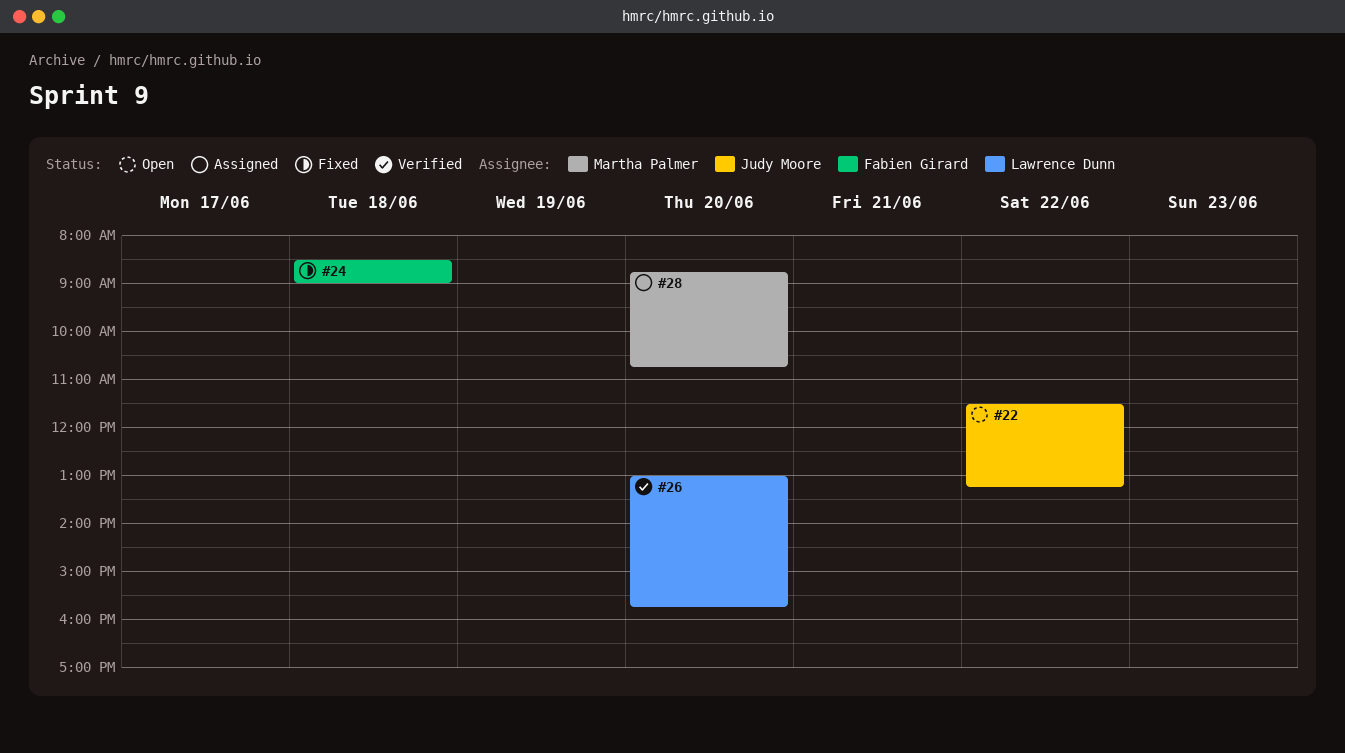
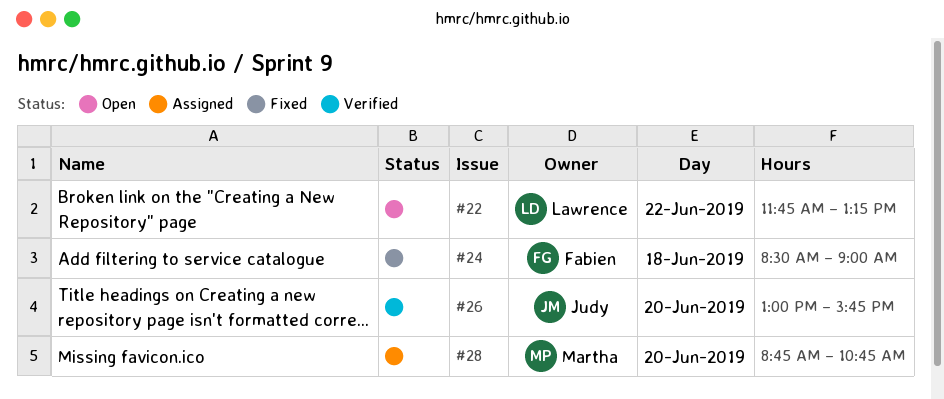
#22, owner: Judy Moore -> Lawrence Dunn
#22, begins: 11:30 -> 11:45
#26, owner: Lawrence Dunn -> Judy Moore

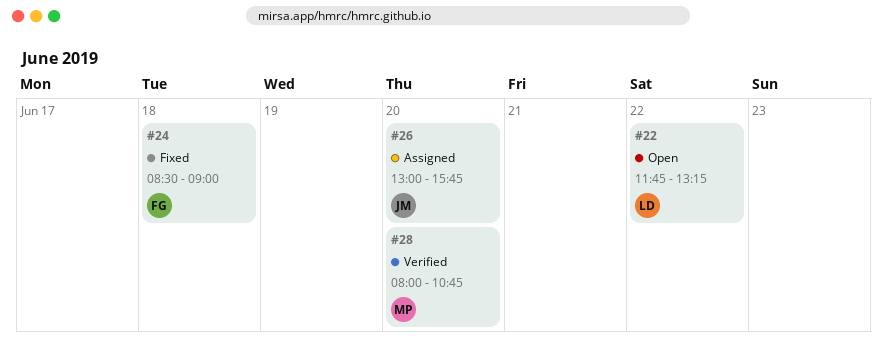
#26, status: Verified -> Assigned
#28, status: Assigned -> Verified
#28, begins: 08:45 -> 08:00

